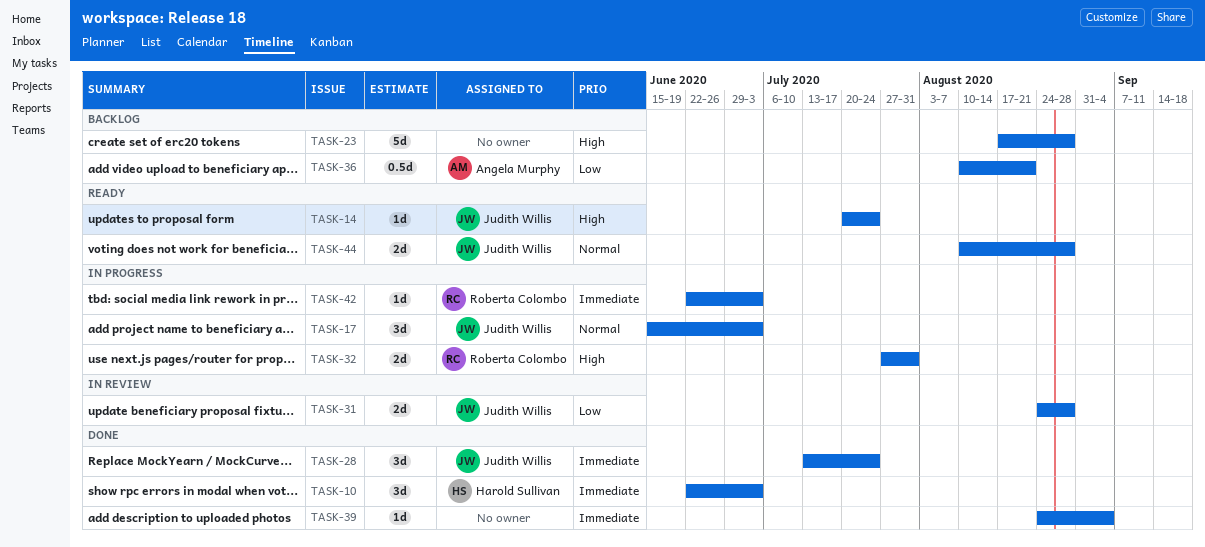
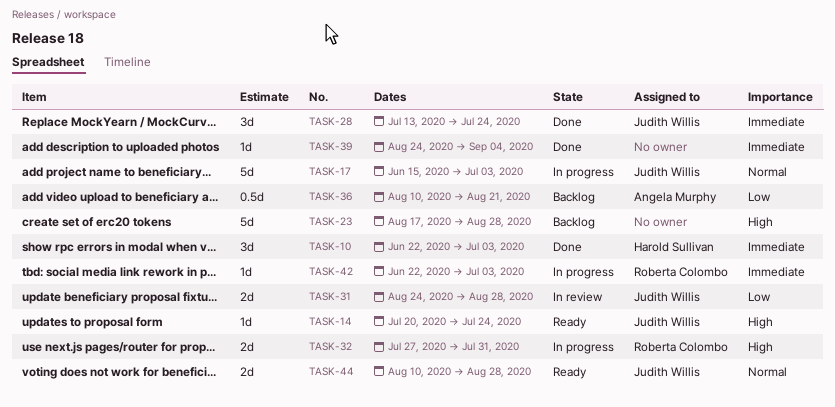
TASK-17, estimate: 3d -> 5d

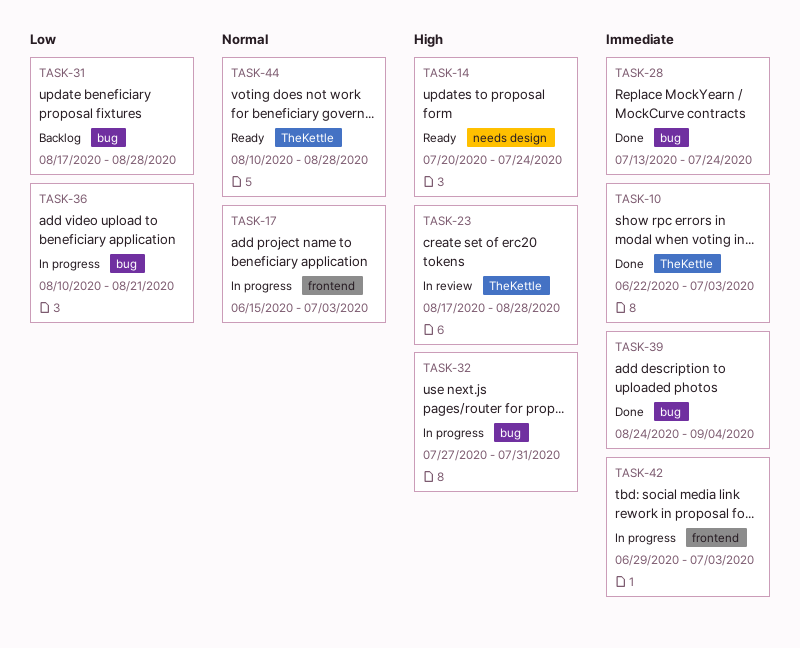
TASK-23, status: Backlog -> In review
TASK-31, status: In review -> Backlog
TASK-31, start: Aug 24 -> Aug 17
TASK-36, status: Backlog -> In progress
TASK-42, start: Jun 22 -> Jun 29

